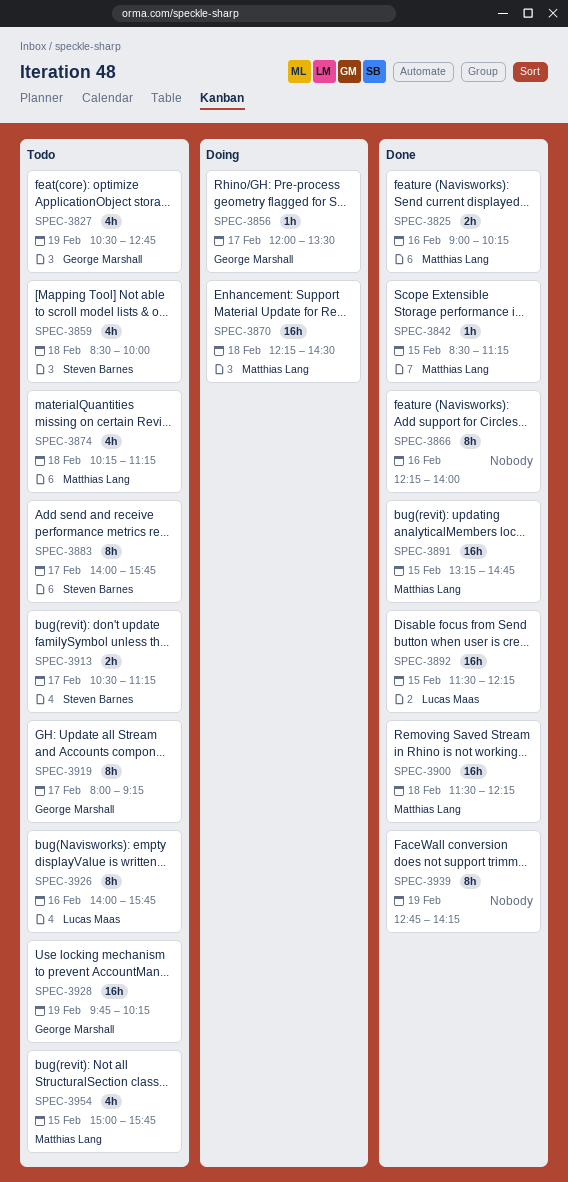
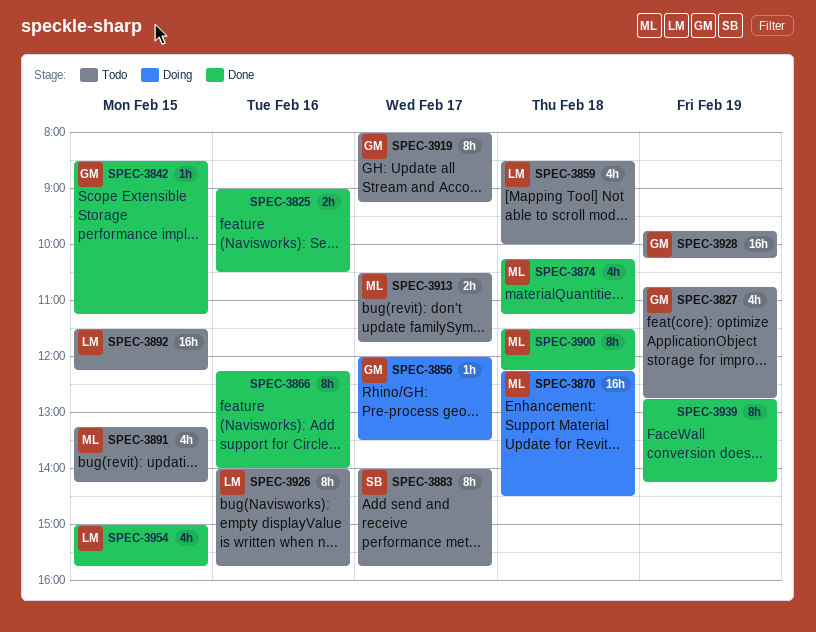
SPEC-3825, owner: Matthias Lang -> none
SPEC-3825, ends: 10:15 -> 10:30
SPEC-3827, begins: 10:30 -> 10:45
SPEC-3842, owner: Matthias Lang -> George Marshall
SPEC-3859, owner: Steven Barnes -> Lucas Maas
SPEC-3874, status: Todo -> Done
SPEC-3891, status: Done -> Todo
SPEC-3891, estimate: 16h -> 4h
SPEC-3891, ends: 14:45 -> 14:15
SPEC-3892, status: Done -> Todo
SPEC-3900, estimate: 16h -> 8h
SPEC-3913, owner: Steven Barnes -> Matthias Lang
SPEC-3913, ends: 11:15 -> 11:45
SPEC-3954, status: Todo -> Done
SPEC-3954, owner: Matthias Lang -> Lucas Maas

